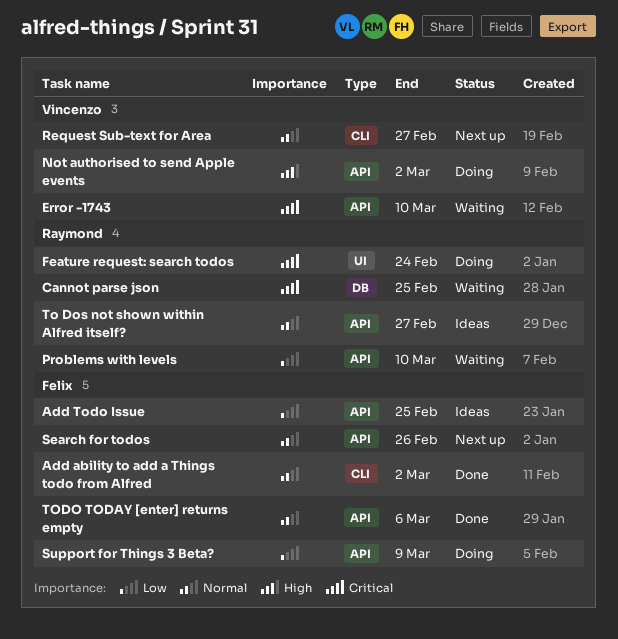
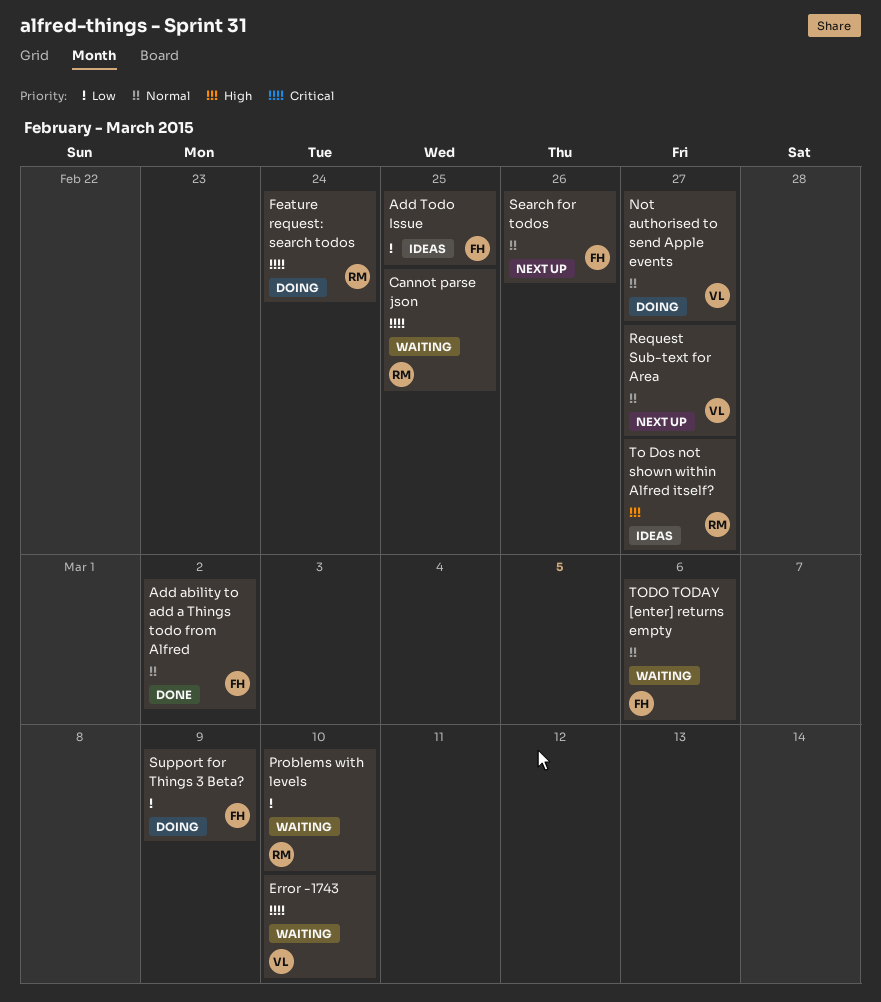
Not authorised to send Apple events, priority: High -> Normal
Not authorised to send Apple events, due: Mar 2 -> Feb 27
To Dos not shown within Alfred itself?, priority: Normal -> High
TODO TODAY [enter] returns empty, status: Done -> Waiting

